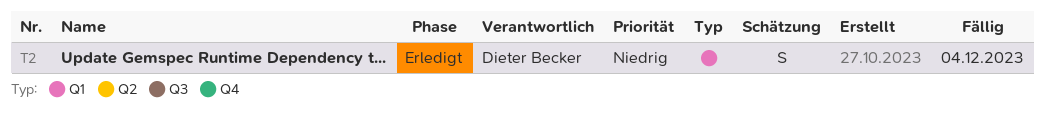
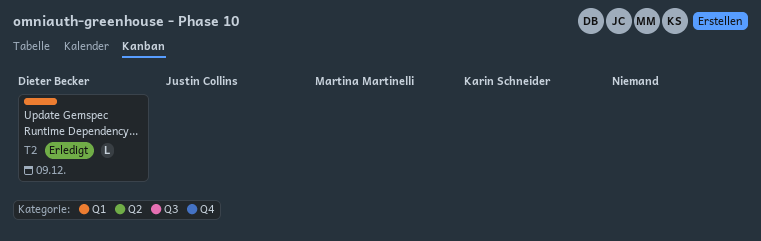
T2, estimate: S -> L
T2, due: Dec 4 -> Dec 9

